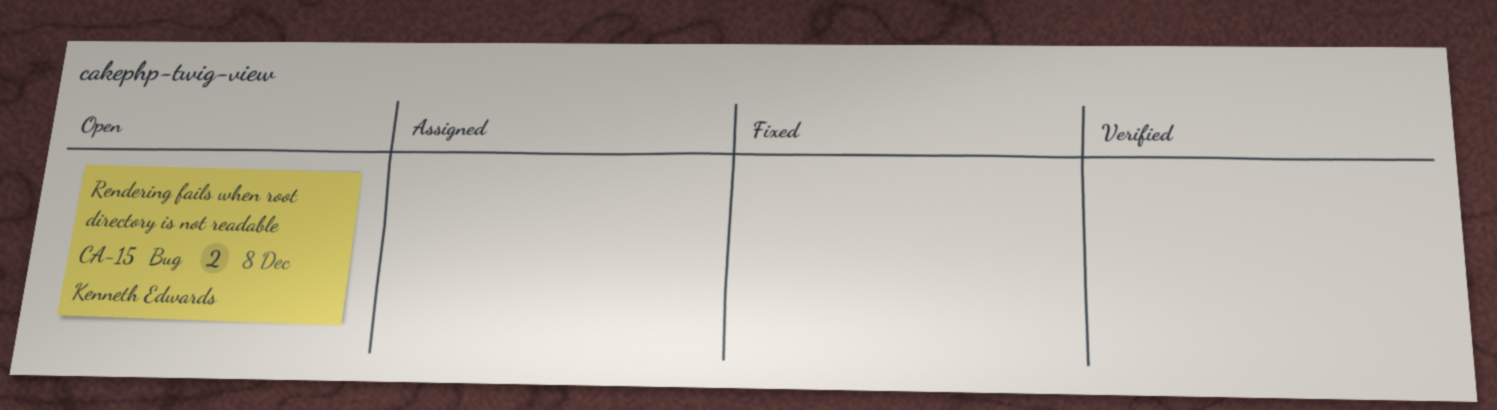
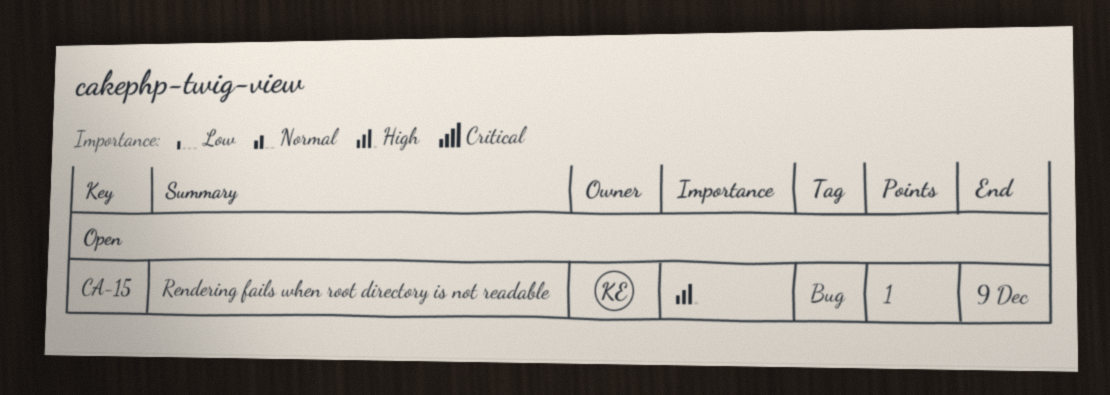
CA-15, estimate: 2 -> 1
CA-15, due: Dec 8 -> Dec 9

